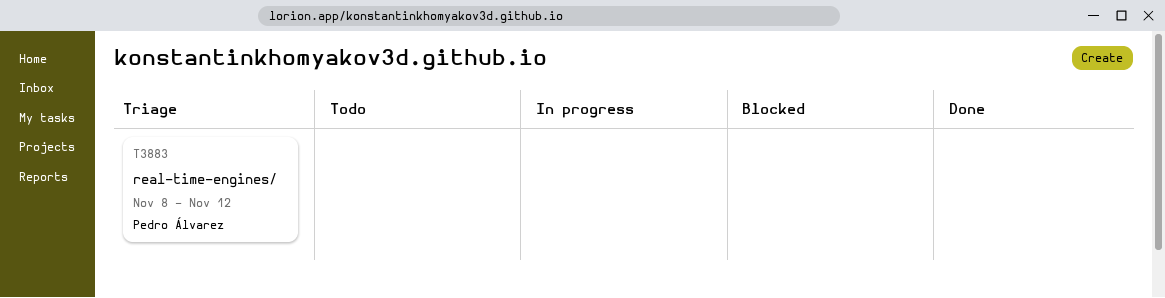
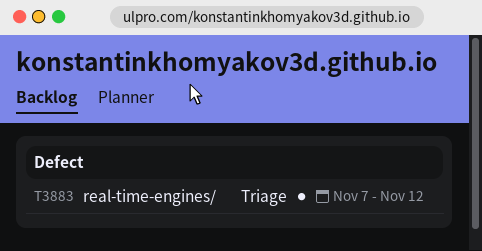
T3883, start: Nov 8 -> Nov 7

